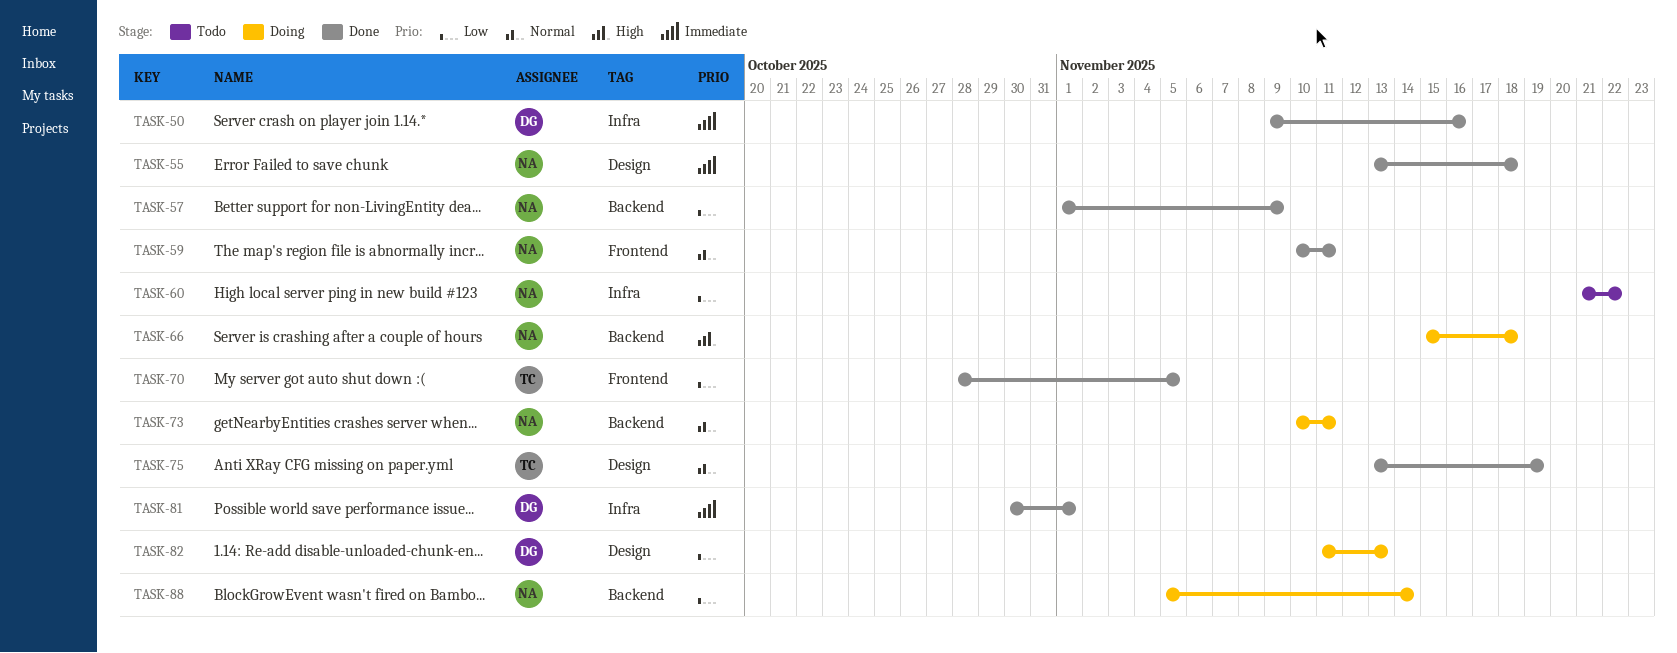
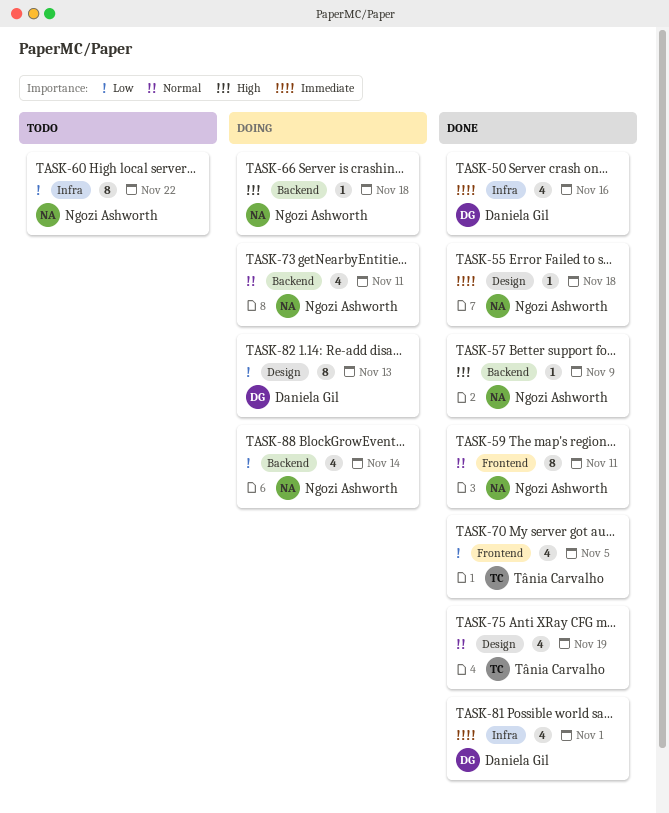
TASK-57, priority: Low -> High

